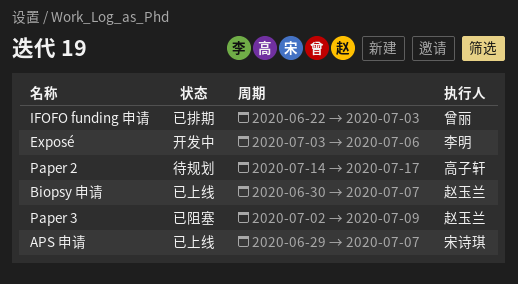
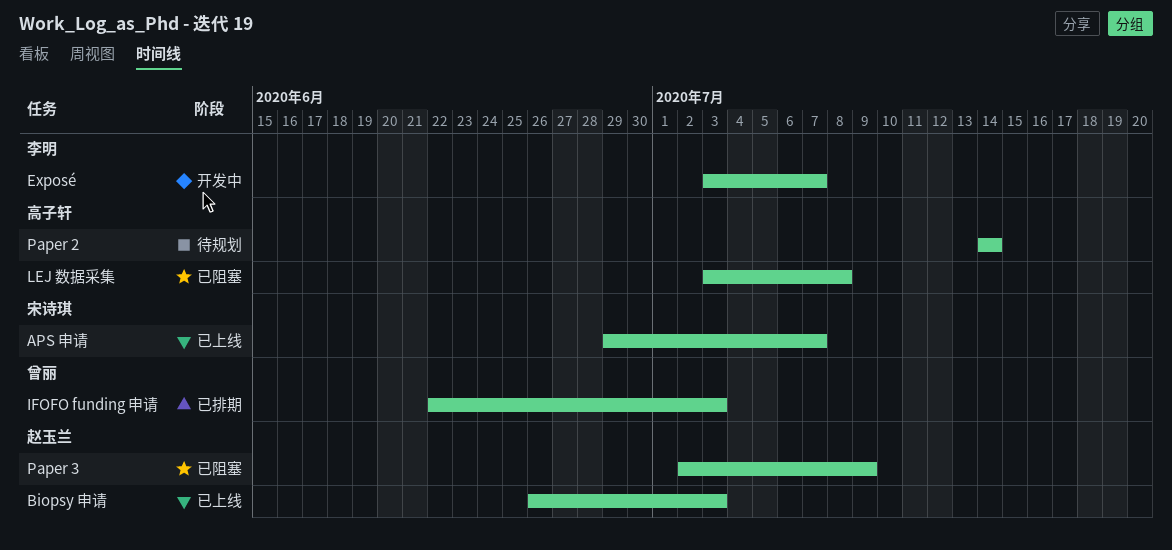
Biopsy 申请, start: Jun 30 -> Jun 26
Biopsy 申请, due: Jul 7 -> Jul 3
Exposé, due: Jul 6 -> Jul 7
LEJ 数据采集: none -> present
Paper 2, due: Jul 17 -> Jul 14

